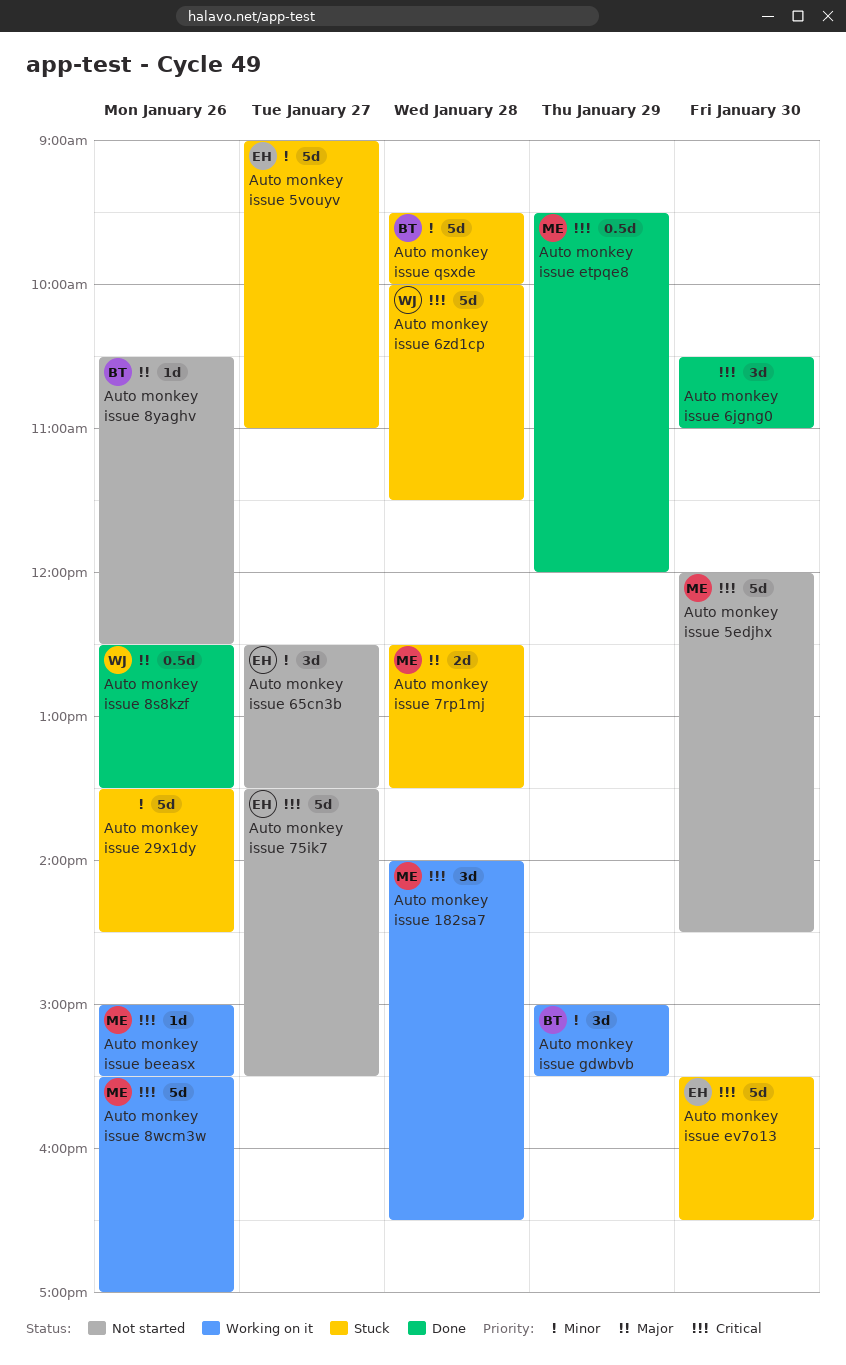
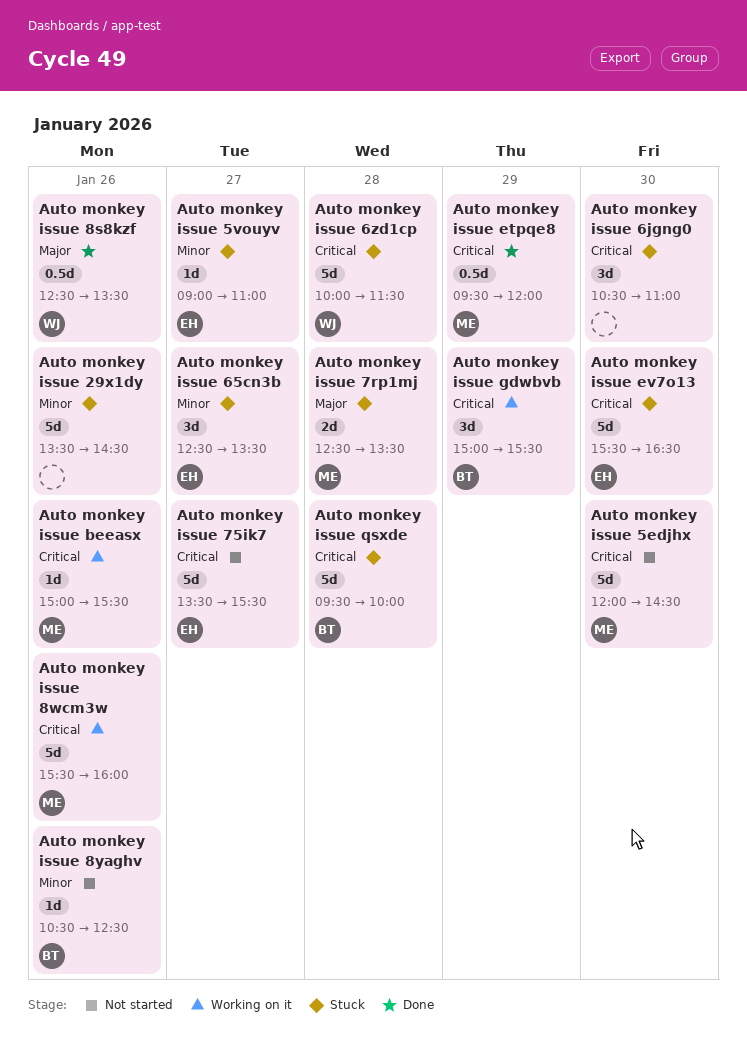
Auto monkey issue 182sa7: present -> none
Auto monkey issue 5vouyv, estimate: 5d -> 1d
Auto monkey issue 65cn3b, status: Not started -> Stuck
Auto monkey issue 6jgng0, status: Done -> Stuck
Auto monkey issue 8wcm3w, ends: 17:00 -> 16:00
Auto monkey issue 8yaghv, priority: Major -> Minor
Auto monkey issue gdwbvb, priority: Minor -> Critical
Auto monkey issue qsxde, priority: Minor -> Critical

